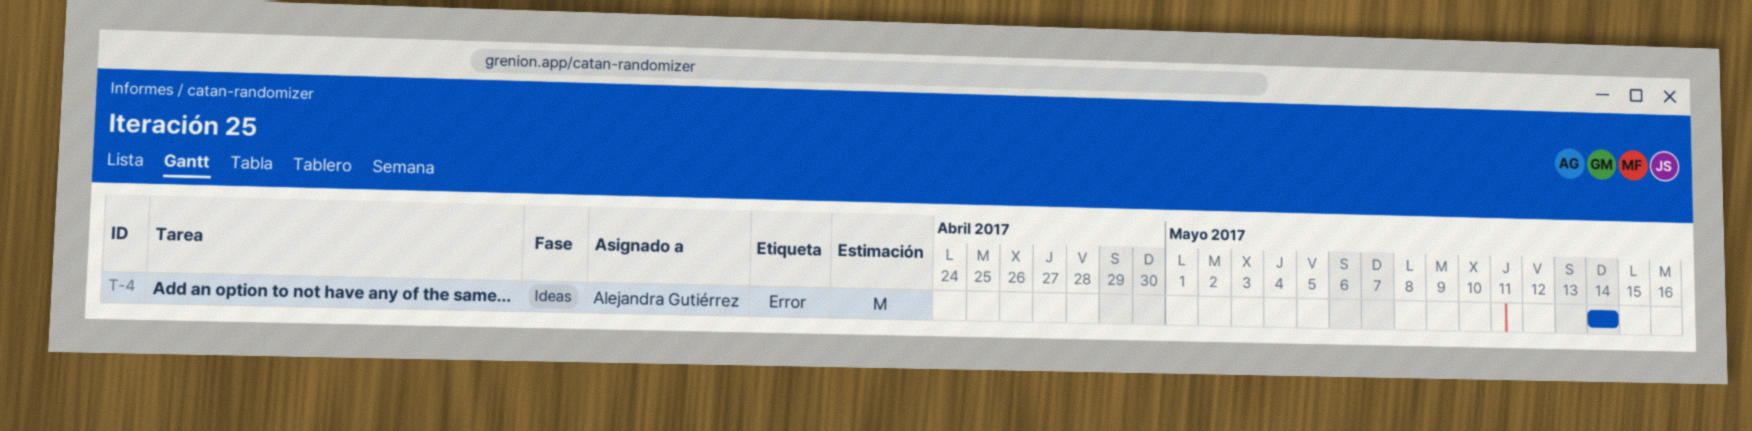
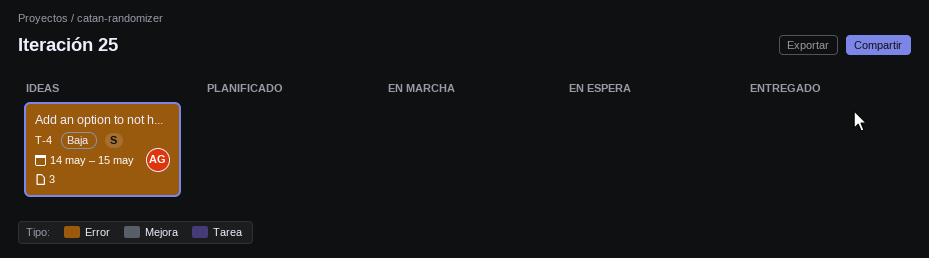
T-4, estimate: M -> S
T-4, due: May 14 -> May 15

